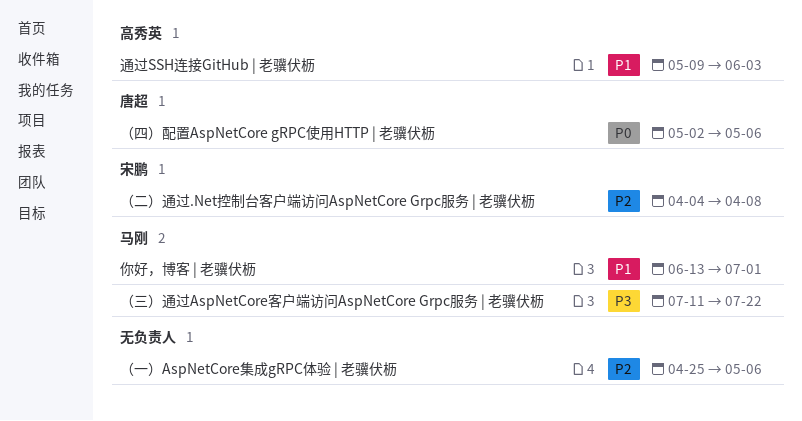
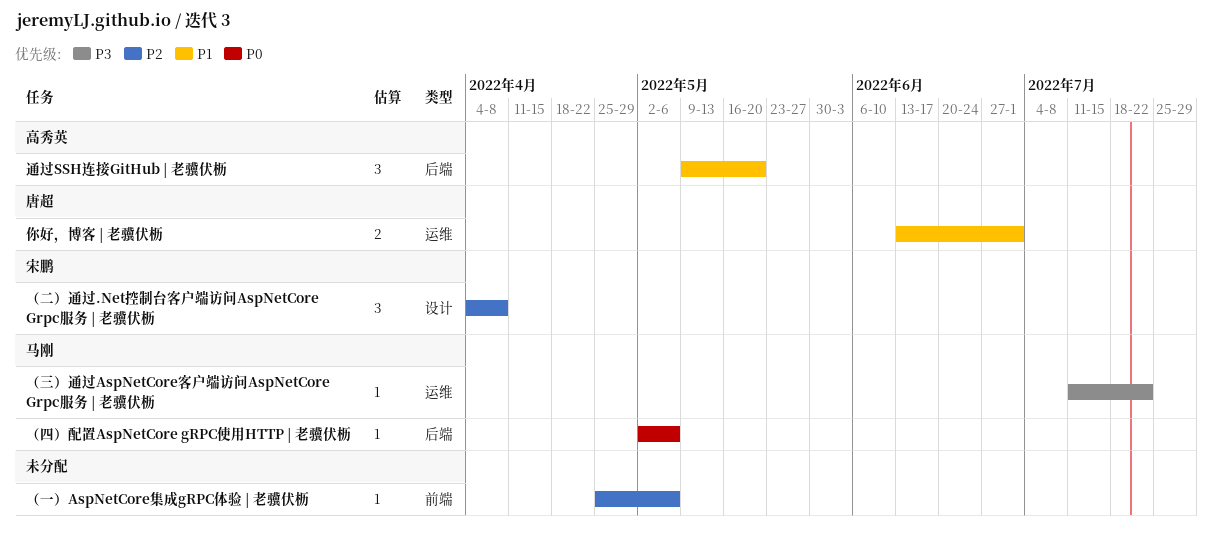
你好，博客 | 老骥伏枥, owner: 马刚 -> 唐超
通过SSH连接GitHub | 老骥伏枥, due: Jun 3 -> May 20
（四）配置AspNetCore gRPC使用HTTP | 老骥伏枥, owner: 唐超 -> 马刚

